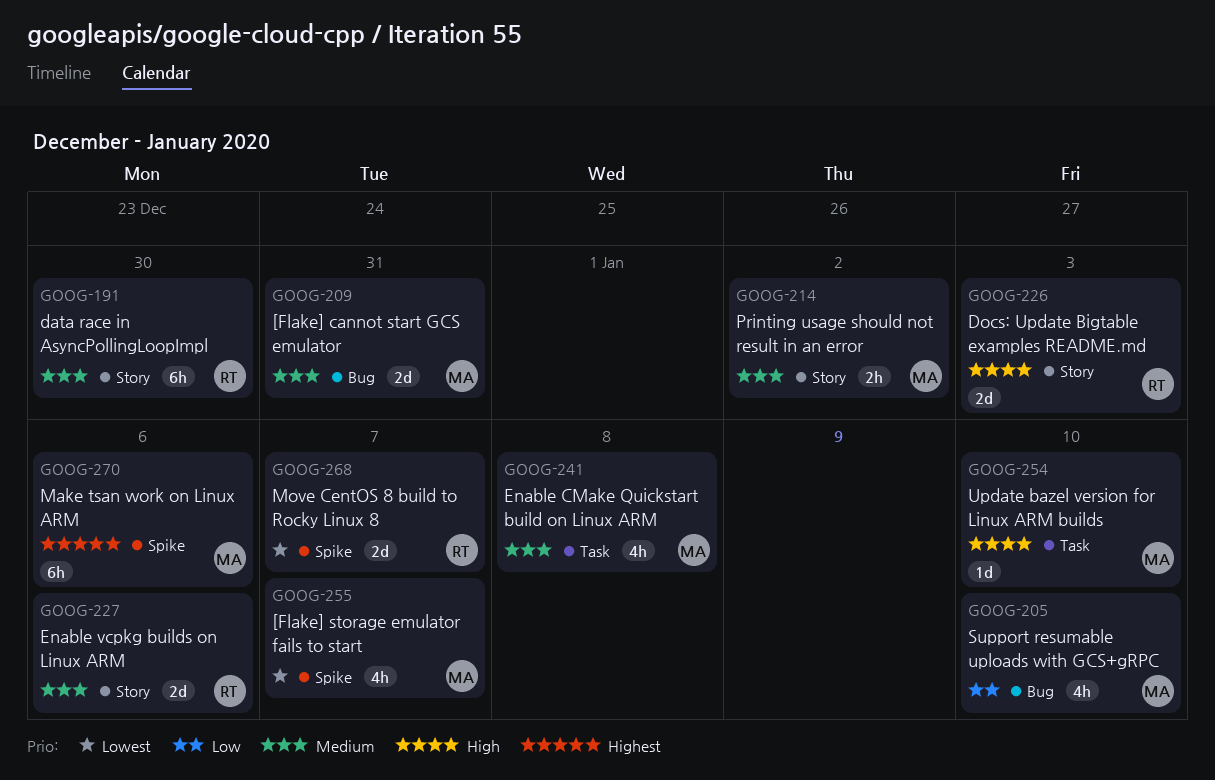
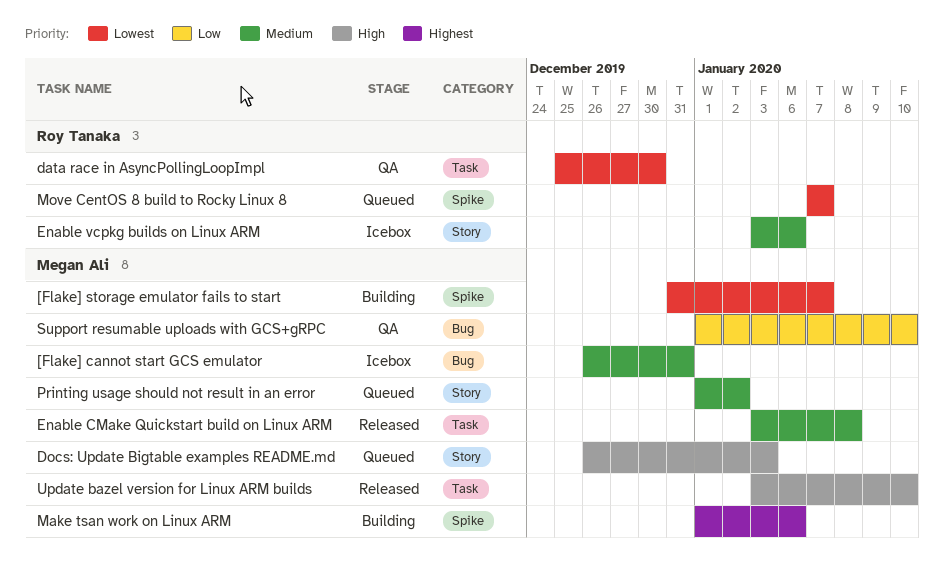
data race in AsyncPollingLoopImpl, priority: Medium -> Lowest
data race in AsyncPollingLoopImpl, label: Story -> Task
Docs: Update Bigtable examples README.md, owner: Roy Tanaka -> Megan Ali

